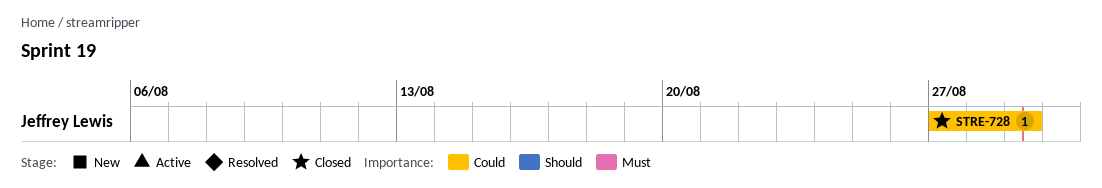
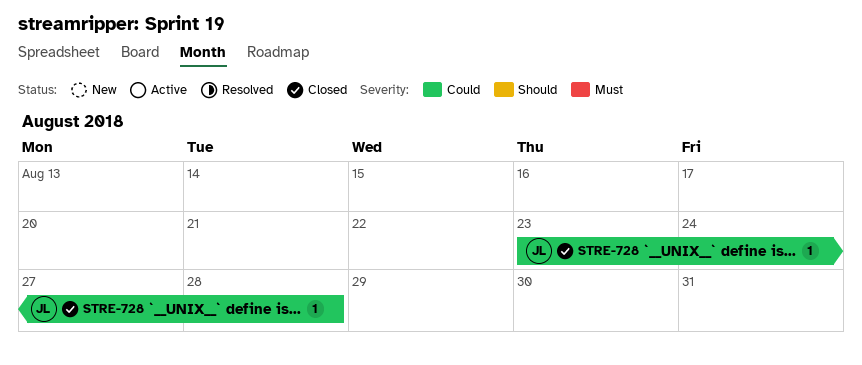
STRE-728, start: Aug 27 -> Aug 23
STRE-728, due: Aug 29 -> Aug 28

